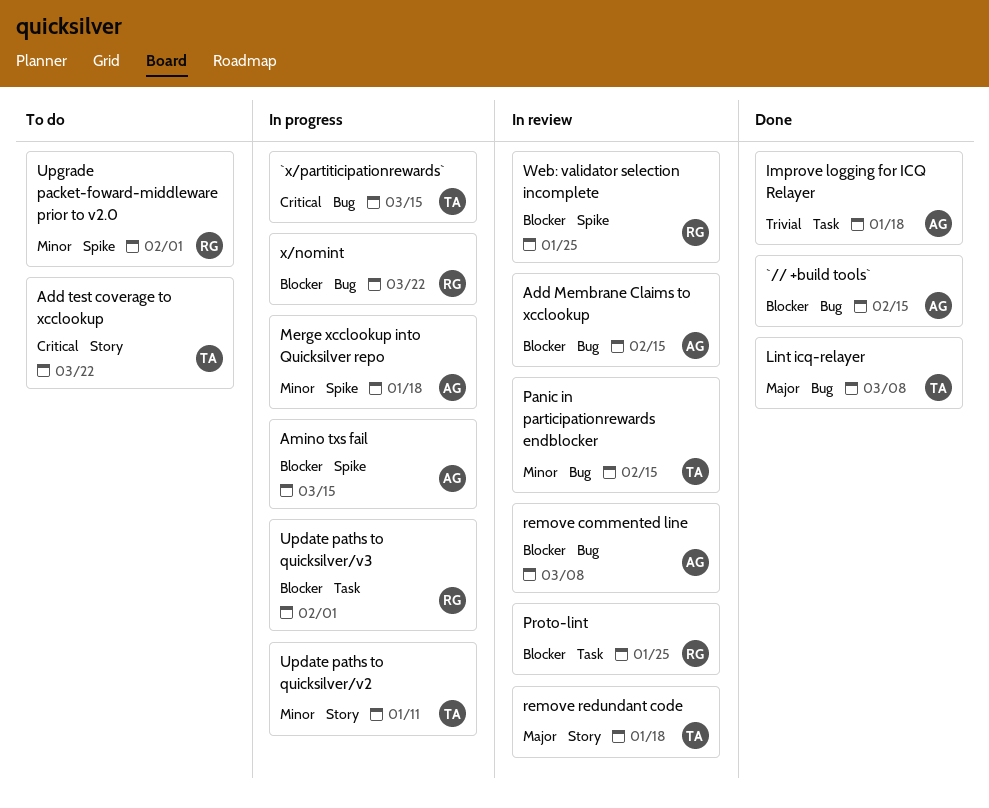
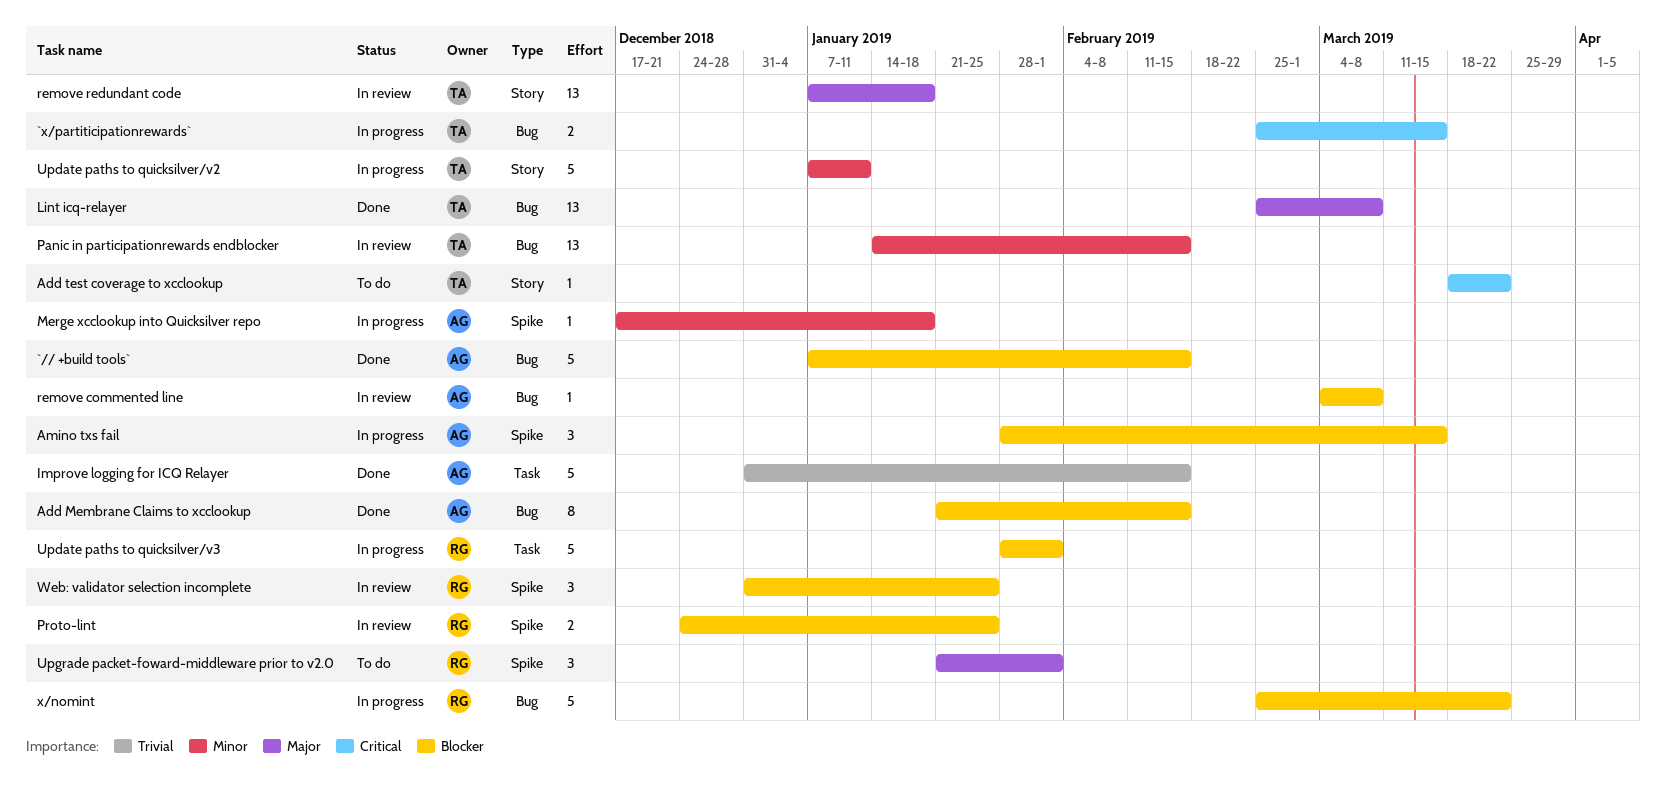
Add Membrane Claims to xcclookup, status: In review -> Done
Improve logging for ICQ Relayer, due: Jan 18 -> Feb 15
Proto-lint, label: Task -> Spike
Upgrade packet-foward-middleware prior to v2.0, priority: Minor -> Major

